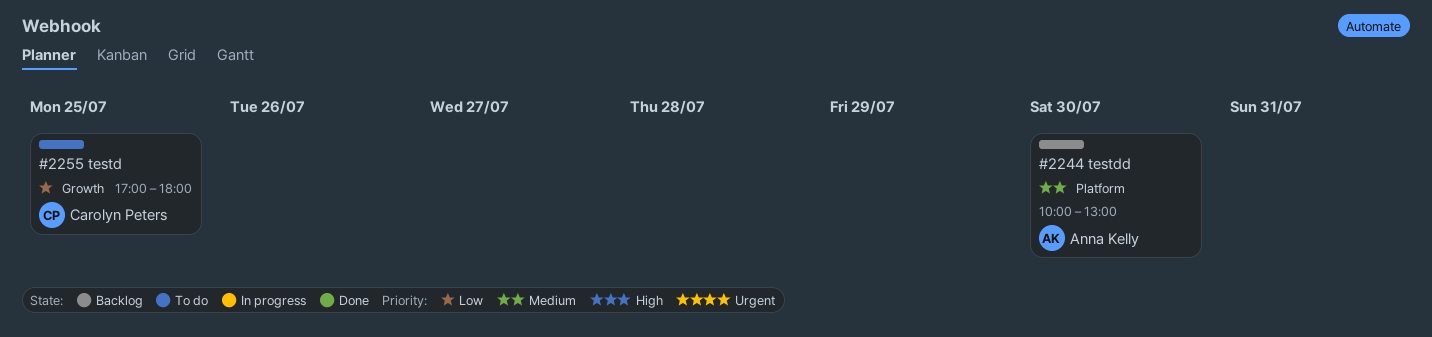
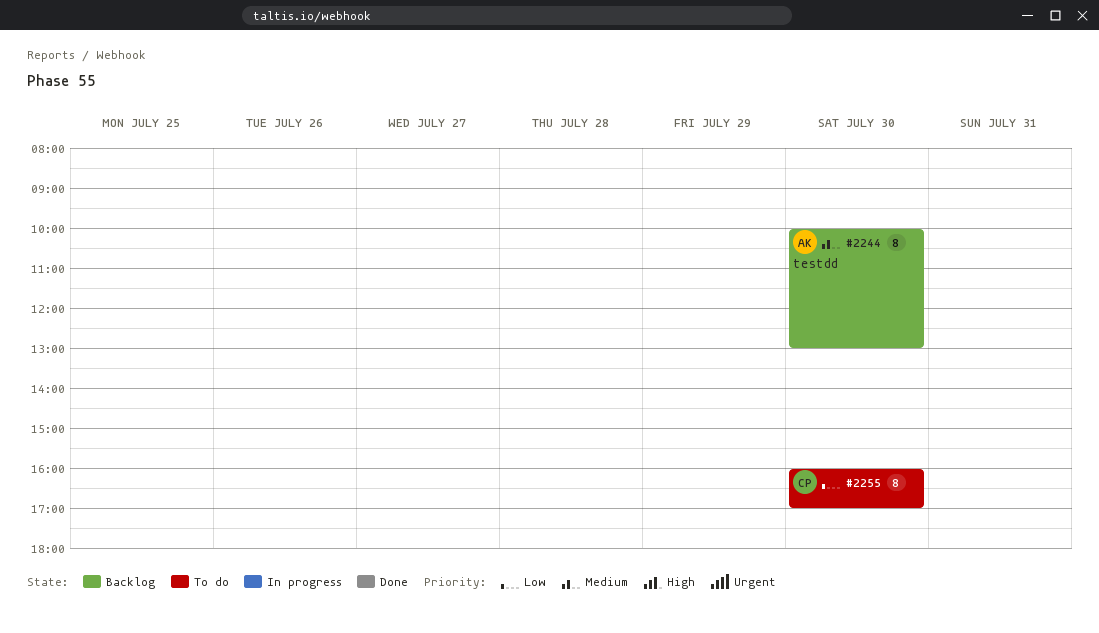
#2255, day: Jul 25 -> Jul 30
#2255, begins: 17:00 -> 16:00
#2255, ends: 18:00 -> 17:00

